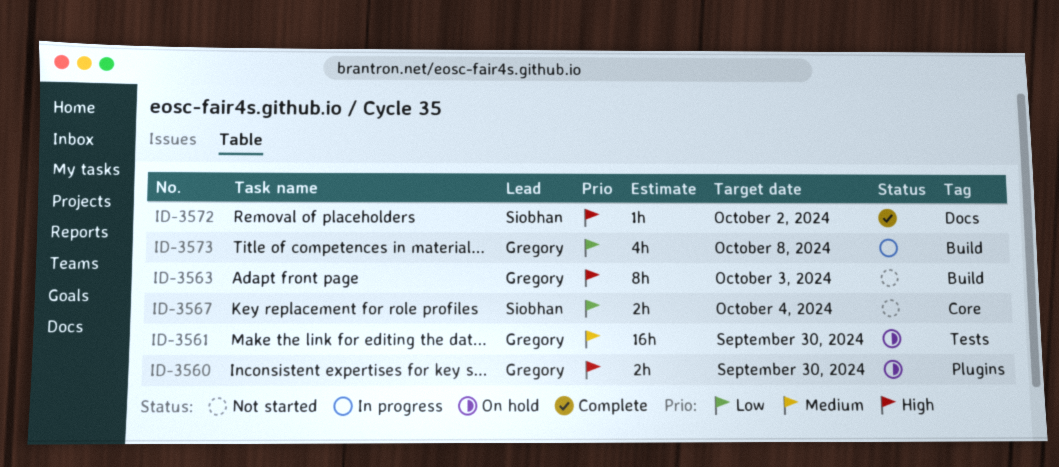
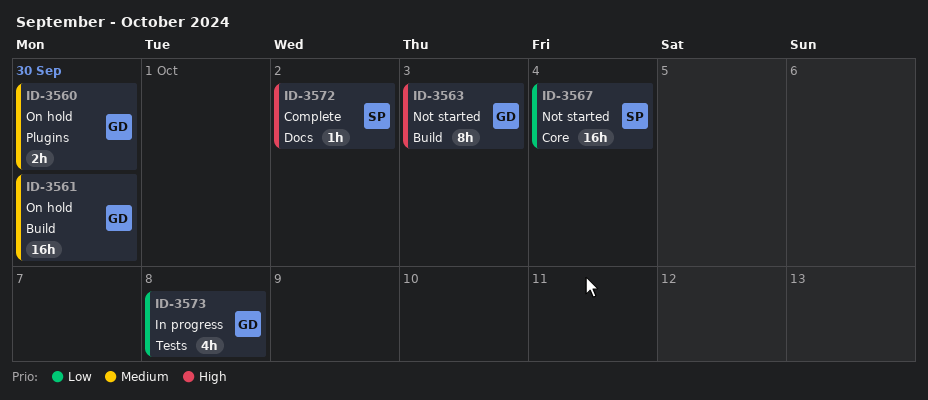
ID-3560, priority: High -> Medium
ID-3561, label: Tests -> Build
ID-3567, estimate: 2h -> 16h
ID-3573, label: Build -> Tests

